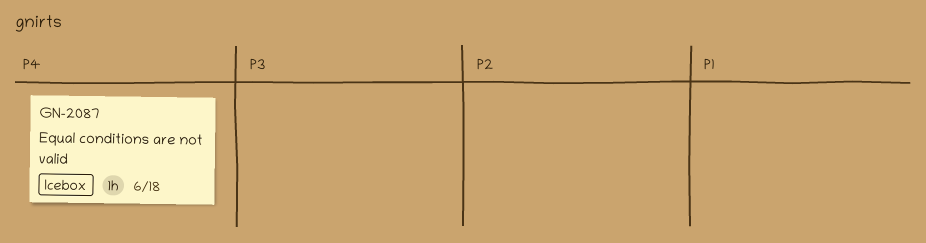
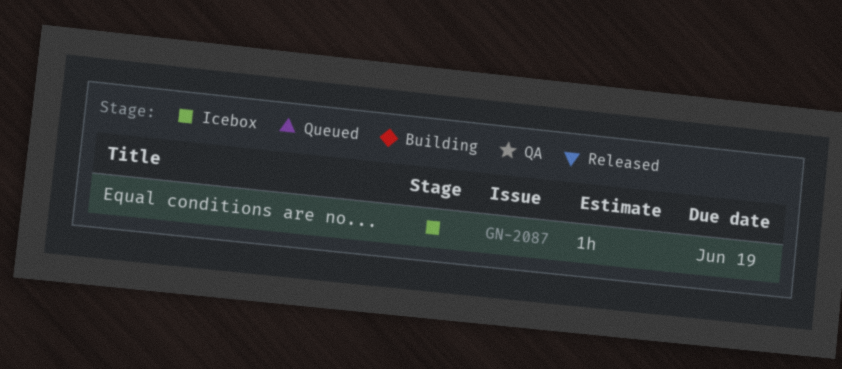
GN-2087, due: Jun 18 -> Jun 19

